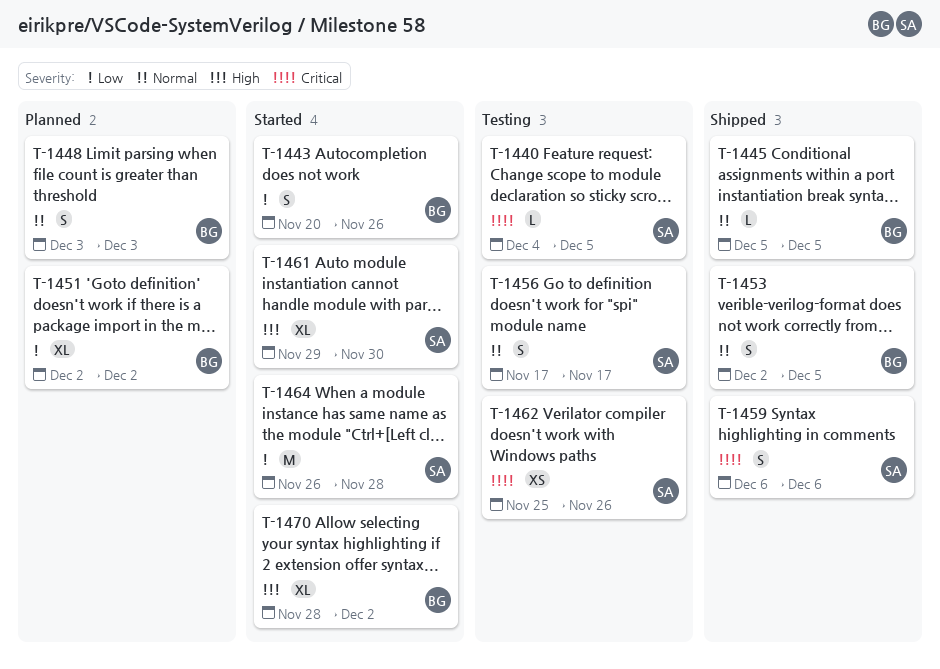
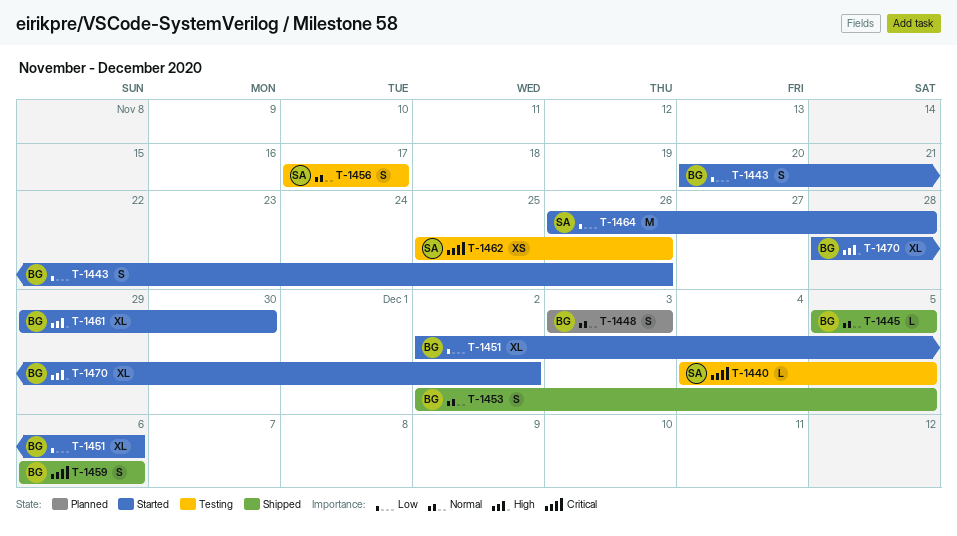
T-1451, status: Planned -> Started
T-1451, due: Dec 2 -> Dec 6
T-1459, owner: SA -> BG
T-1461, owner: SA -> BG

